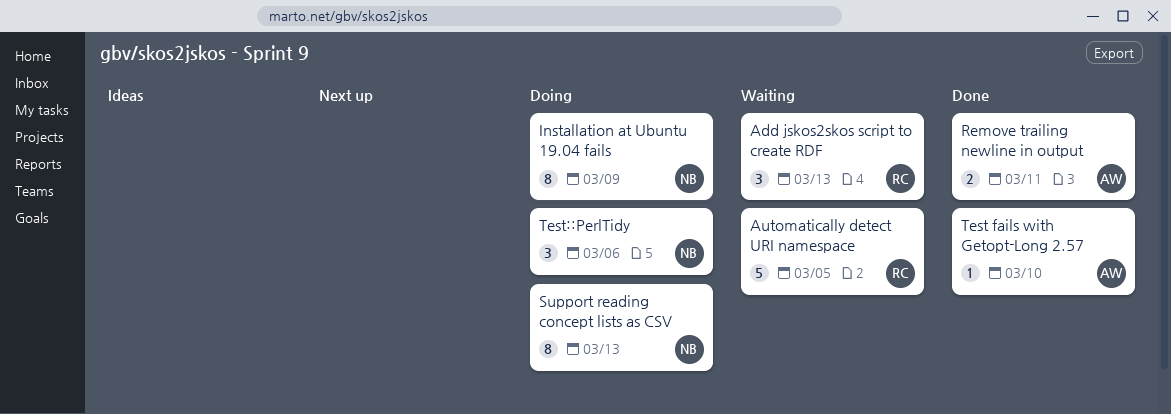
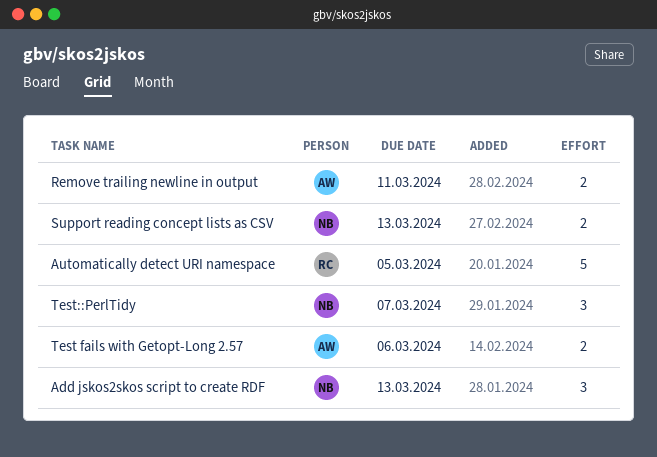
Add jskos2skos script to create RDF, owner: RC -> NB
Installation at Ubuntu 19.04 fails: present -> none
Support reading concept lists as CSV, estimate: 8 -> 2
Test fails with Getopt-Long 2.57, estimate: 1 -> 2
Test fails with Getopt-Long 2.57, due: Mar 10 -> Mar 6
Test::PerlTidy, due: Mar 6 -> Mar 7

